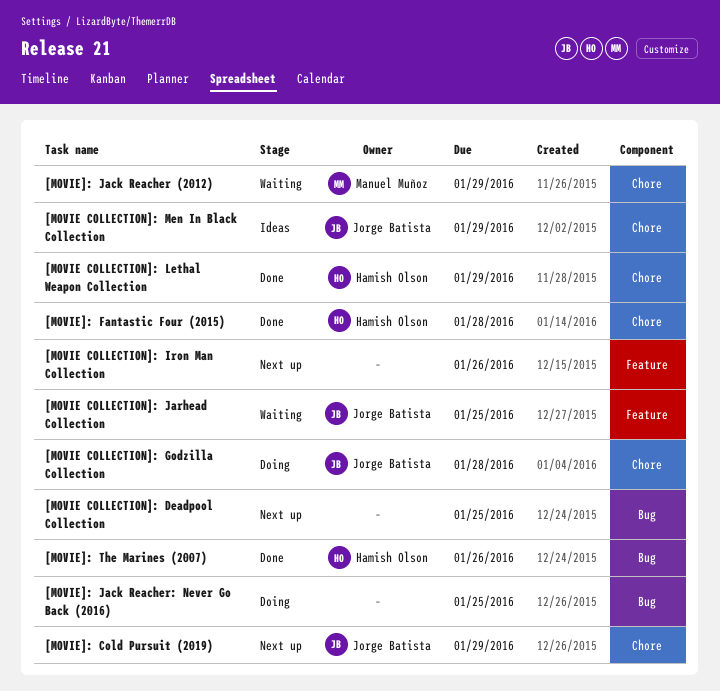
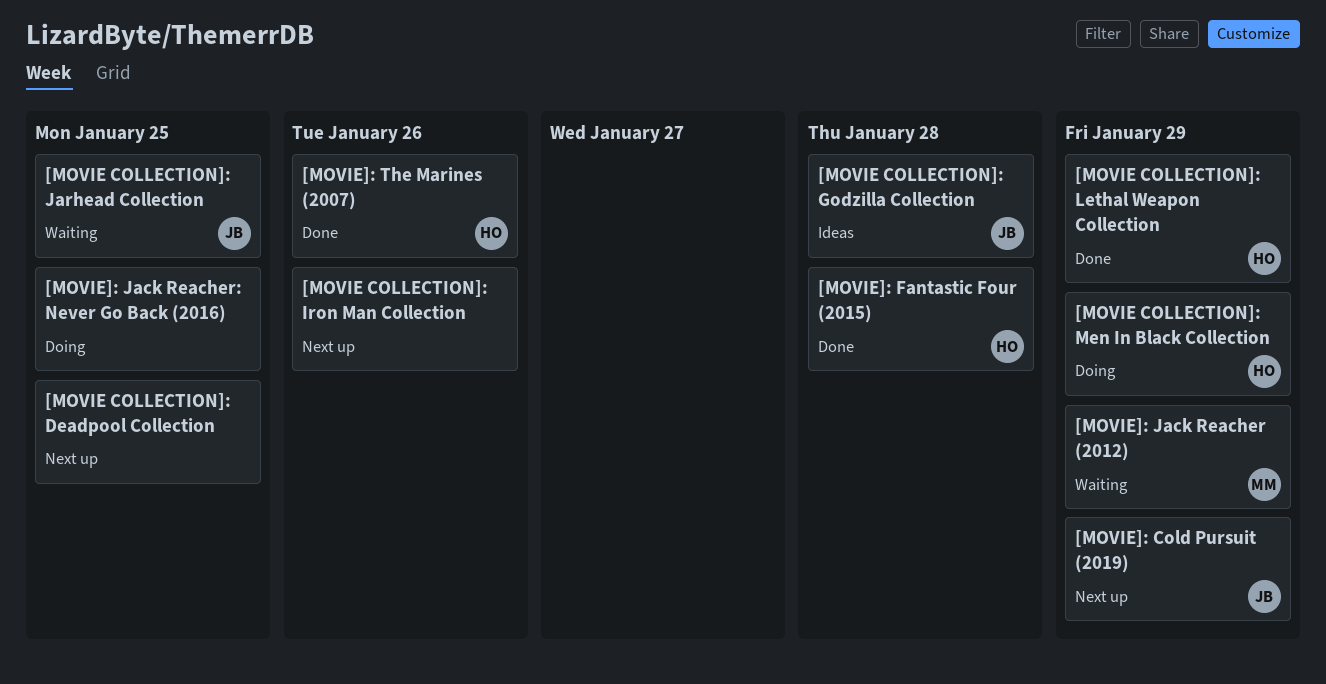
[MOVIE COLLECTION]: Godzilla Collection, status: Doing -> Ideas
[MOVIE COLLECTION]: Men In Black Collection, status: Ideas -> Doing
[MOVIE COLLECTION]: Men In Black Collection, owner: Jorge Batista -> Hamish Olson

